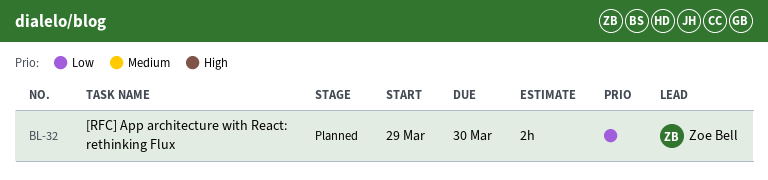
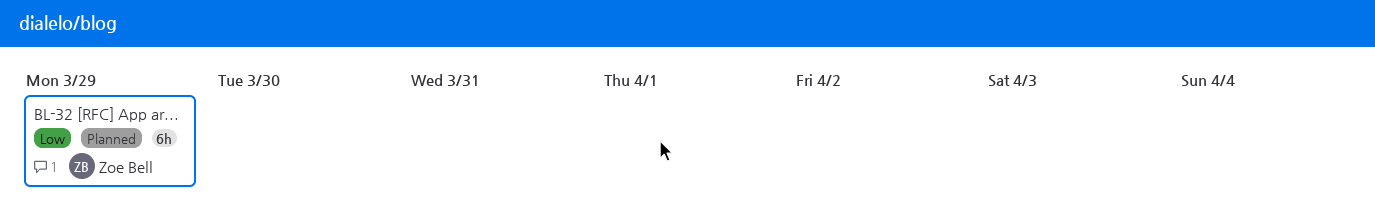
BL-32, estimate: 2h -> 6h
BL-32, due: Mar 30 -> Mar 29

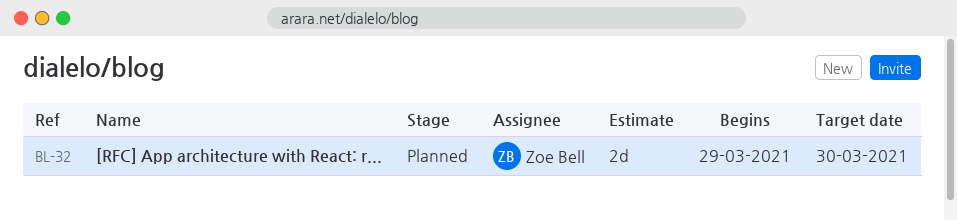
BL-32, estimate: 6h -> 2d
BL-32, due: Mar 29 -> Mar 30

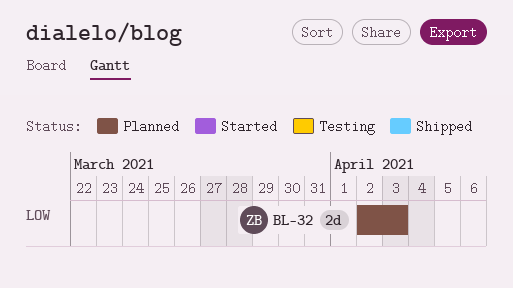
BL-32, start: Mar 29 -> Apr 2
BL-32, due: Mar 30 -> Apr 3

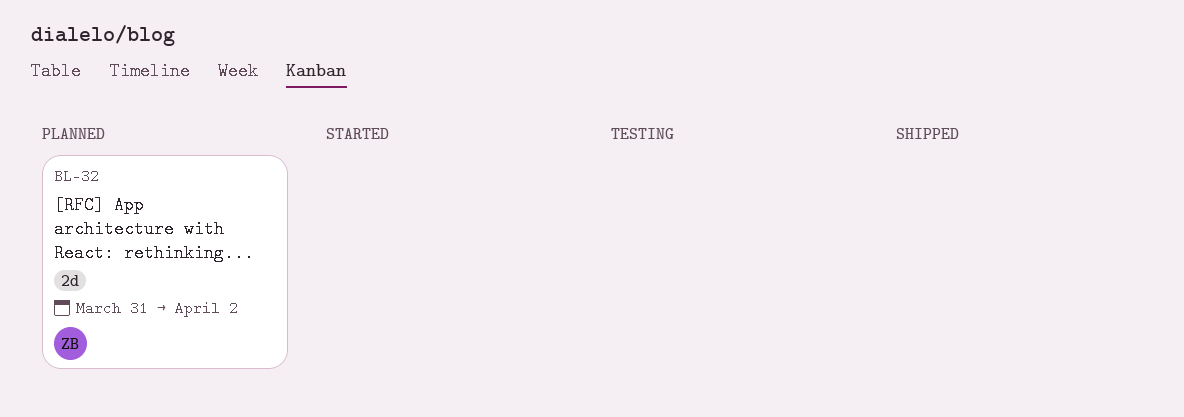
BL-32, start: Apr 2 -> Mar 31
BL-32, due: Apr 3 -> Apr 2

